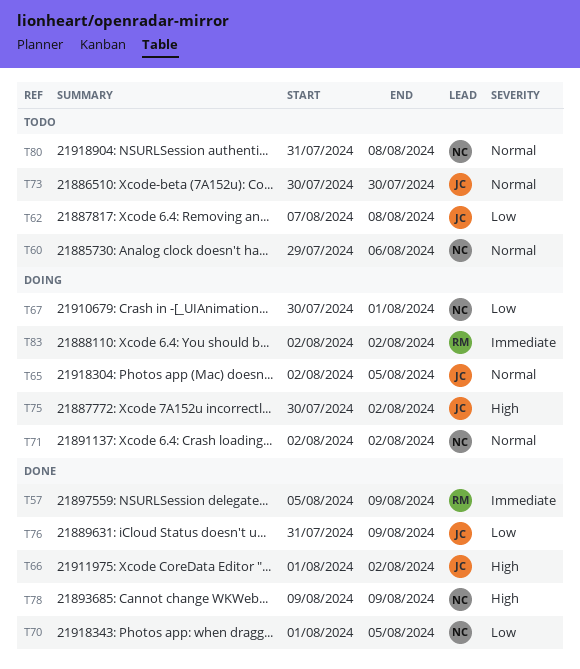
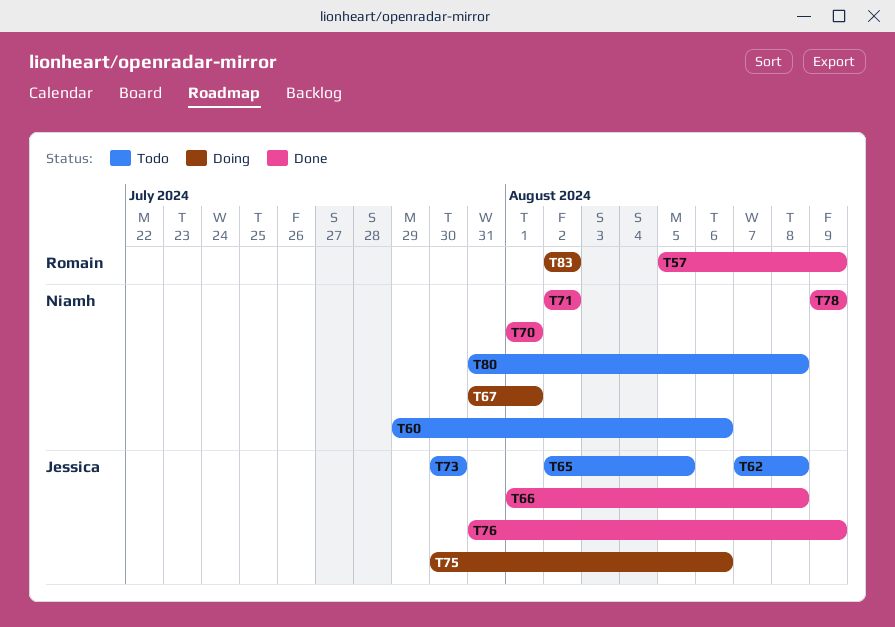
T65, status: Doing -> Todo
T66, due: Aug 2 -> Aug 8
T67, start: Jul 30 -> Jul 31
T70, due: Aug 5 -> Aug 1
T71, status: Doing -> Done
T75, due: Aug 2 -> Aug 6

